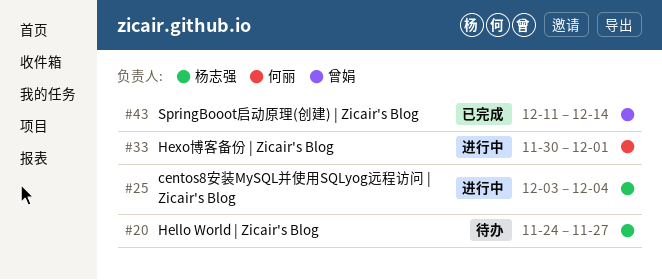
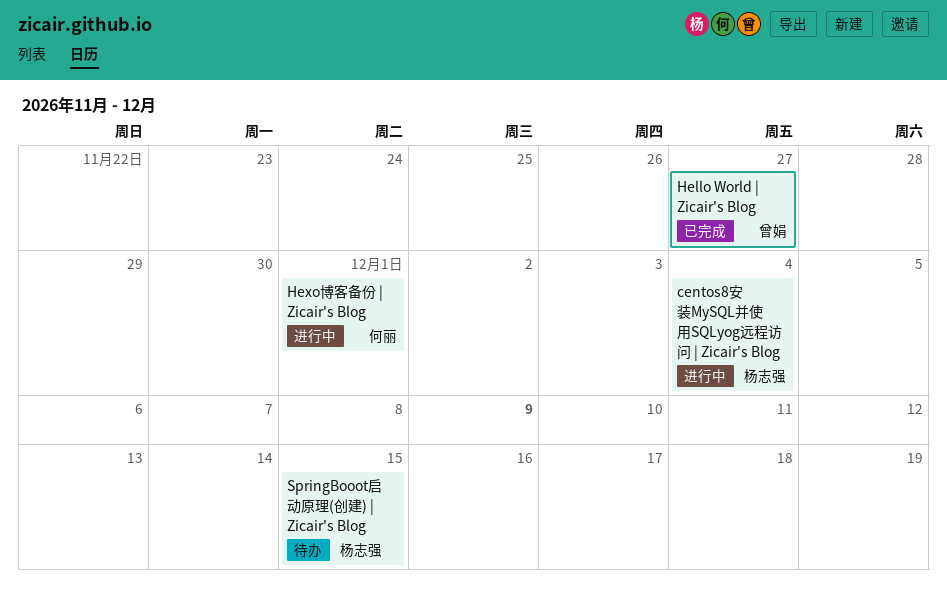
Hello World | Zicair's Blog, status: 待办 -> 已完成
Hello World | Zicair's Blog, owner: 杨志强 -> 曾娟
SpringBooot启动原理(创建) | Zicair's Blog, status: 已完成 -> 待办
SpringBooot启动原理(创建) | Zicair's Blog, owner: 曾娟 -> 杨志强
SpringBooot启动原理(创建) | Zicair's Blog, due: Dec 14 -> Dec 15

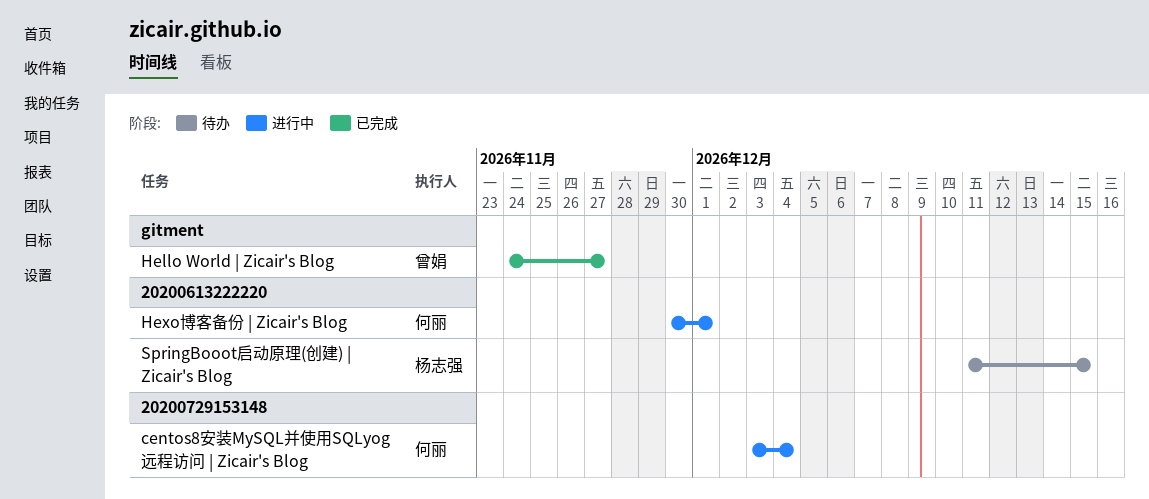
centos8安装MySQL并使用SQLyog远程访问 | Zicair's Blog, owner: 杨志强 -> 何丽

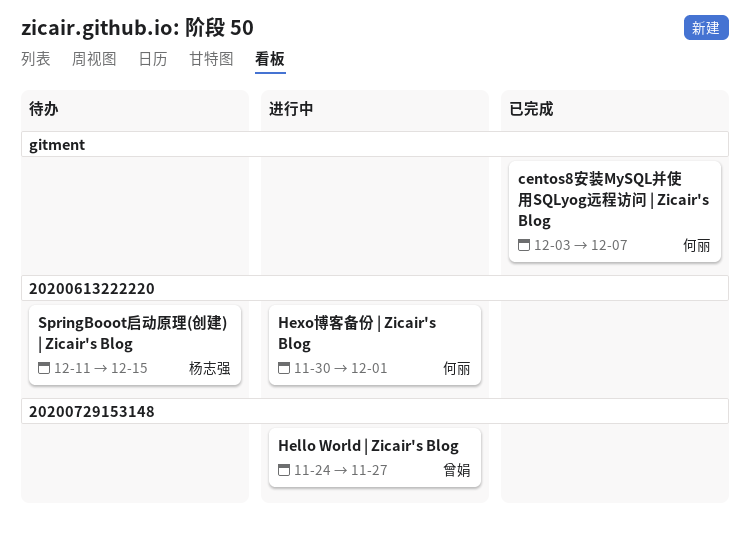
centos8安装MySQL并使用SQLyog远程访问 | Zicair's Blog, status: 进行中 -> 已完成
centos8安装MySQL并使用SQLyog远程访问 | Zicair's Blog, label: 20200729153148 -> gitment
centos8安装MySQL并使用SQLyog远程访问 | Zicair's Blog, due: Dec 4 -> Dec 7
Hello World | Zicair's Blog, status: 已完成 -> 进行中
Hello World | Zicair's Blog, label: gitment -> 20200729153148

